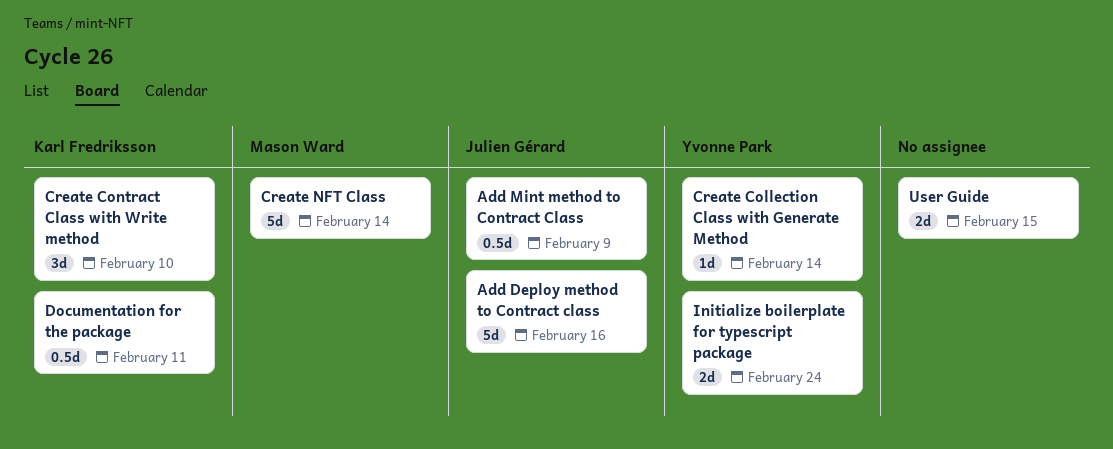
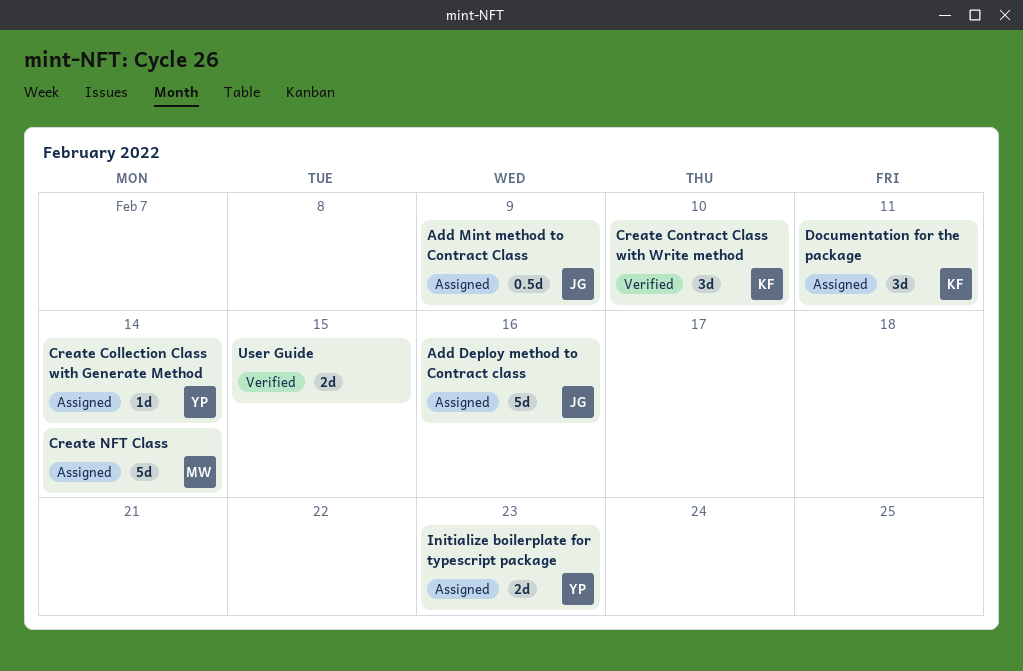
Documentation for the package, estimate: 0.5d -> 3d
Initialize boilerplate for typescript package, due: Feb 24 -> Feb 23

